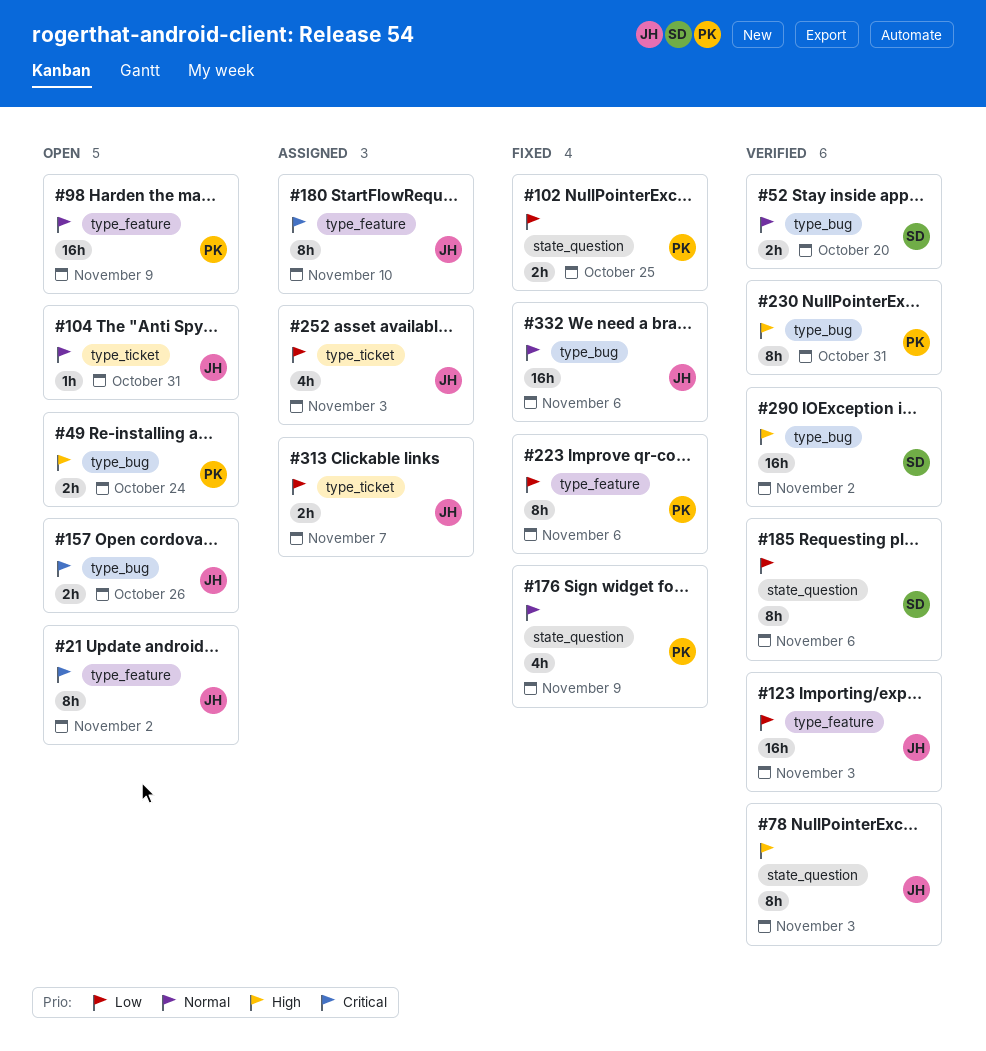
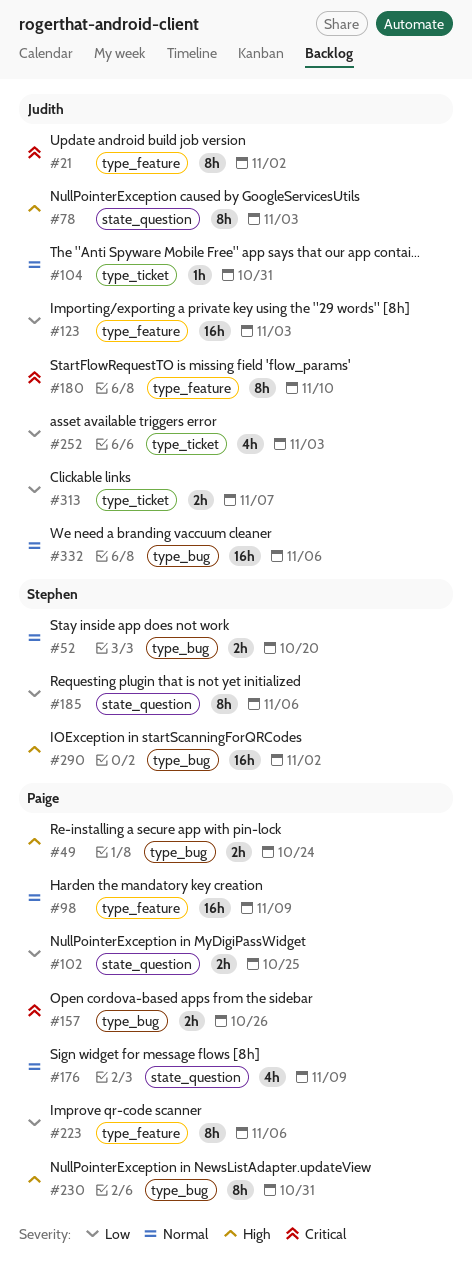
#157, owner: Judith -> Paige

